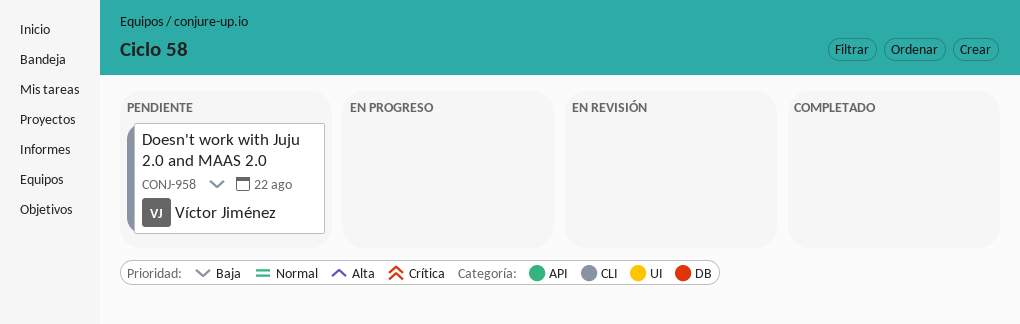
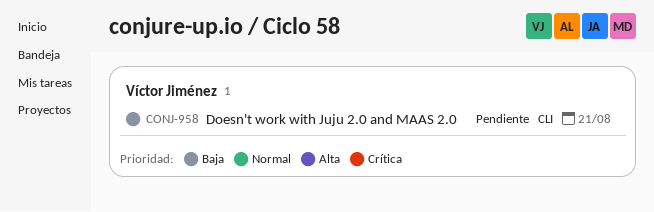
CONJ-958, due: Aug 22 -> Aug 21

